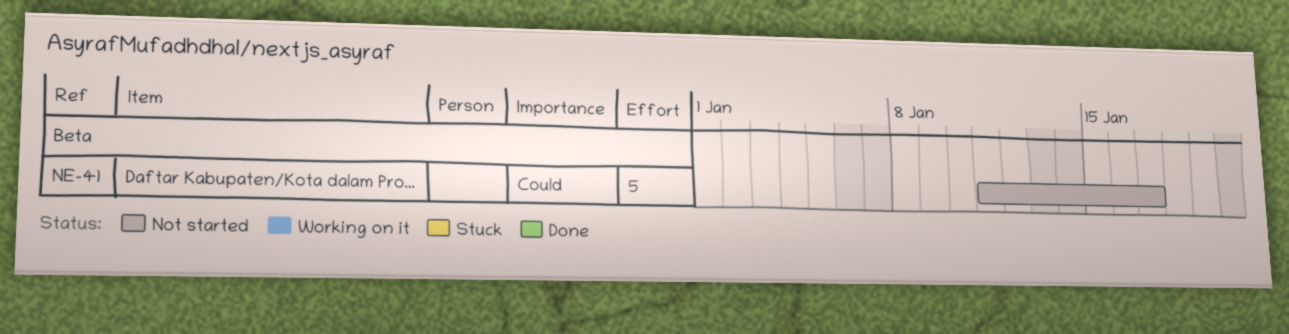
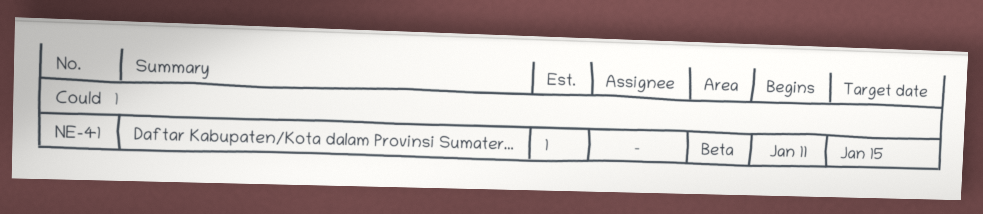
NE-41, estimate: 5 -> 1
NE-41, due: Jan 17 -> Jan 15

